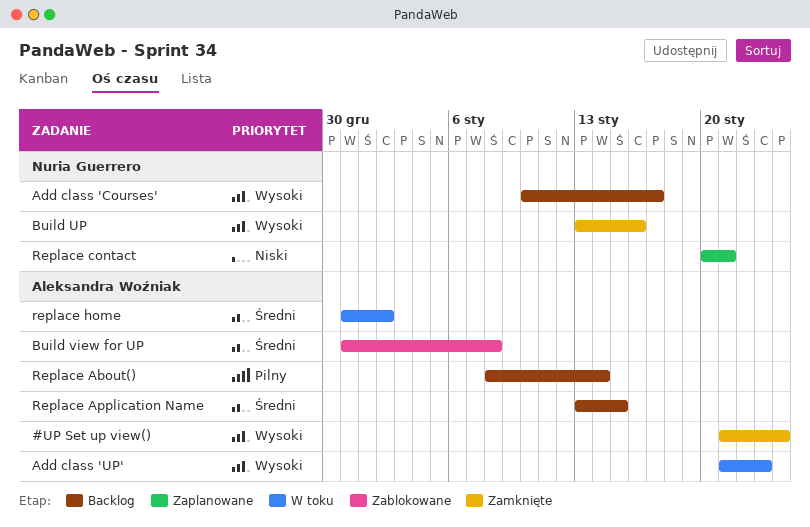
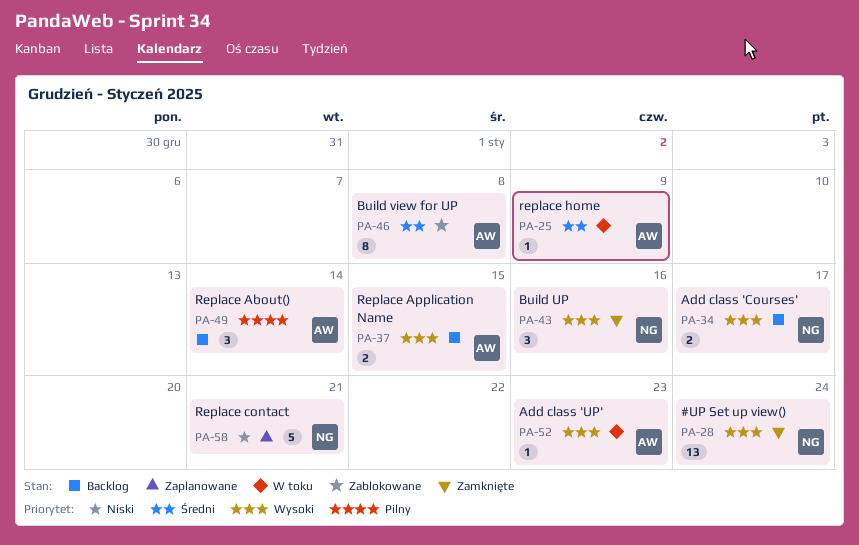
#UP Set up view(), owner: Aleksandra Woźniak -> Nuria Guerrero
Replace Application Name, priority: Średni -> Wysoki
replace home, due: Jan 2 -> Jan 9

